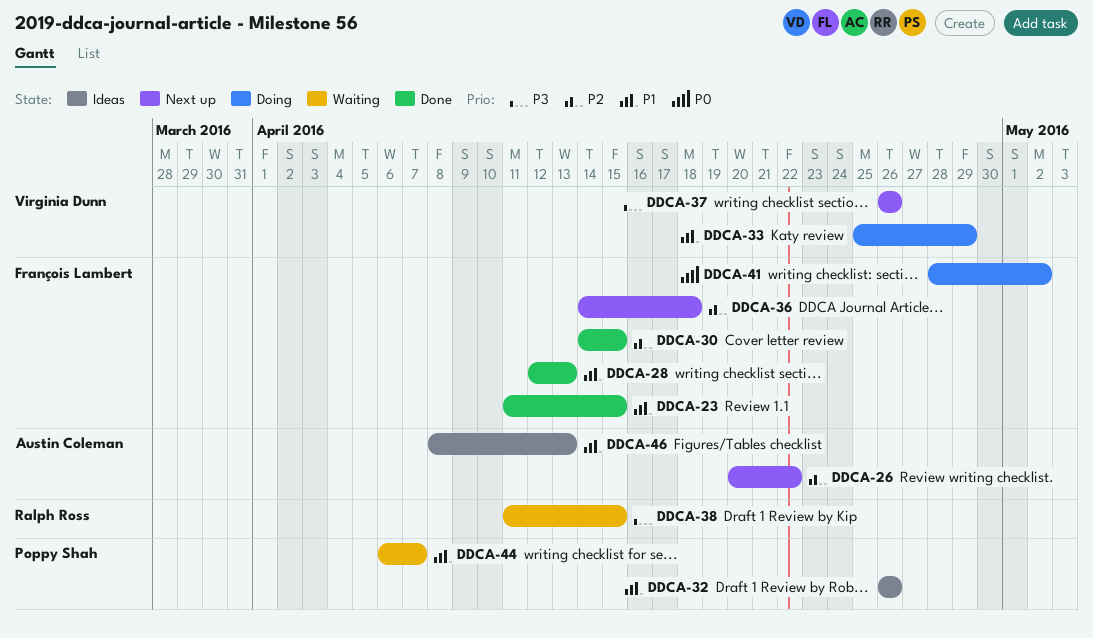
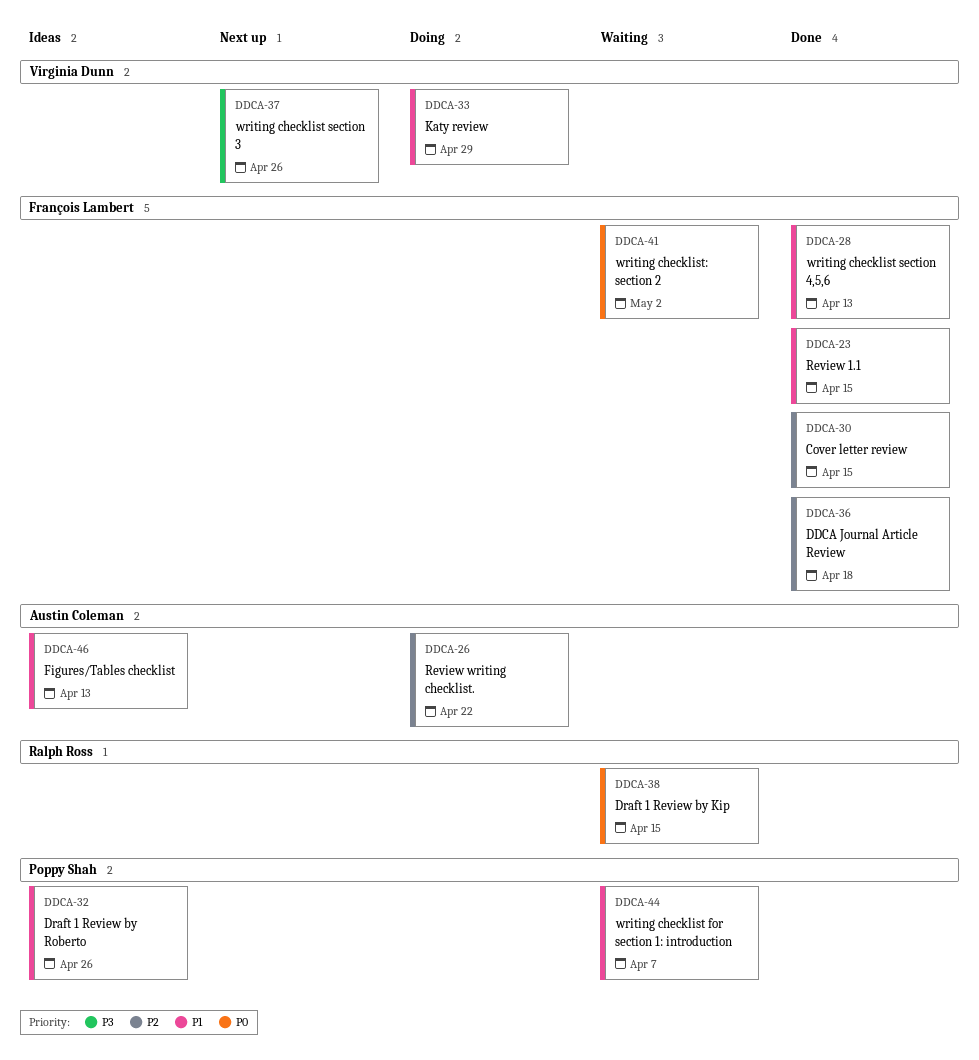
DDCA-26, status: Next up -> Doing
DDCA-36, status: Next up -> Done
DDCA-38, priority: P3 -> P0
DDCA-41, status: Doing -> Waiting

